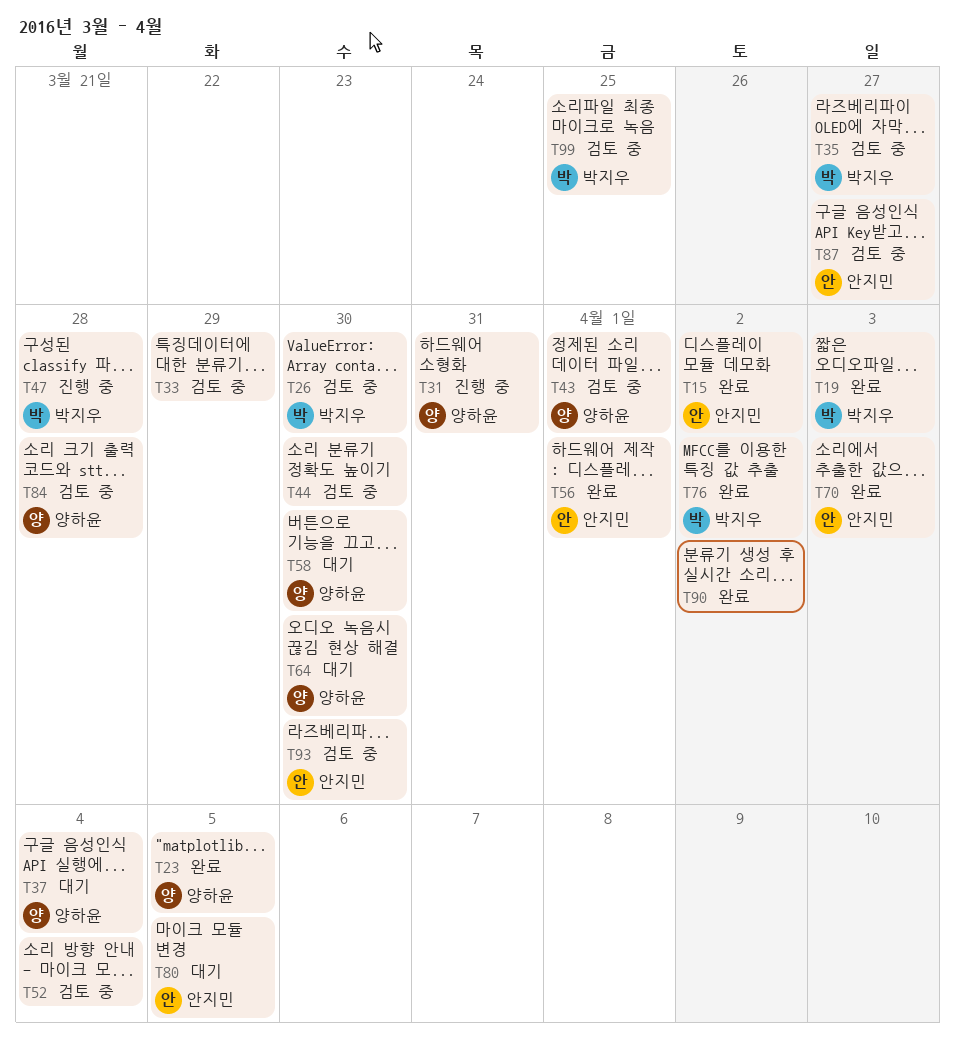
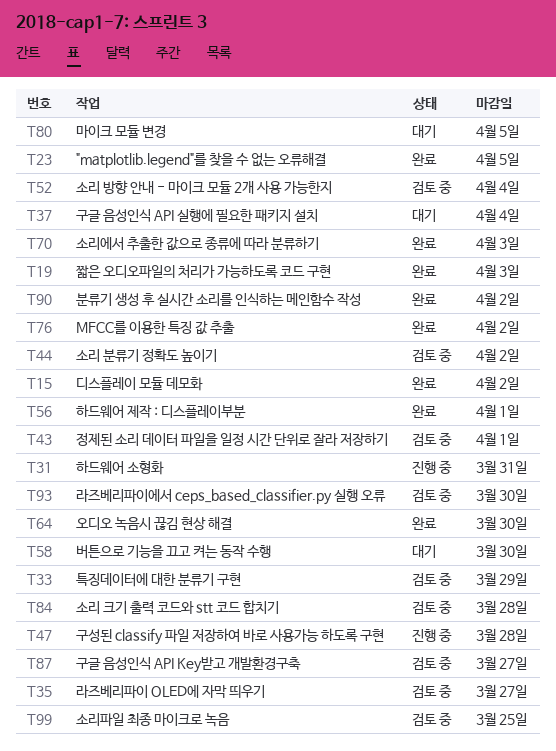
T26: present -> none
T44, due: Mar 30 -> Apr 2
T64, status: 대기 -> 완료

